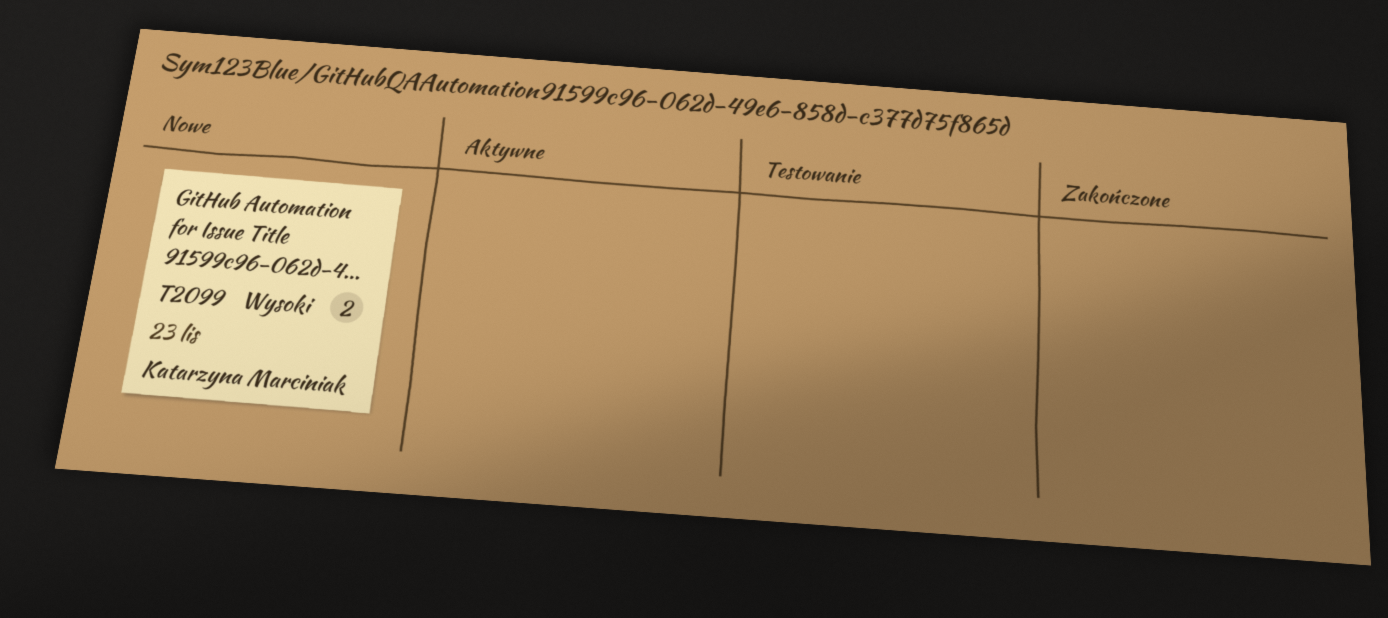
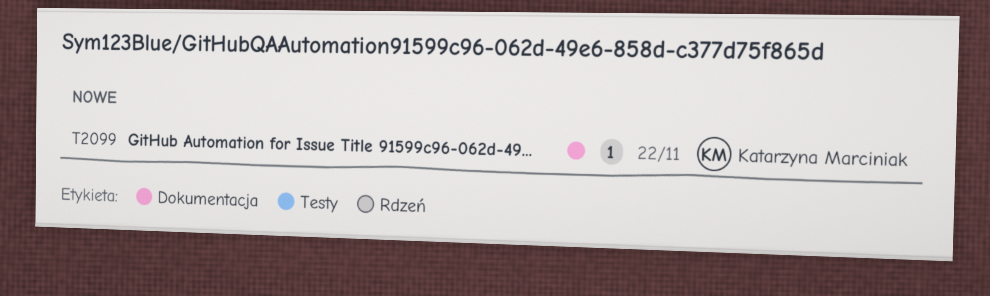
T2099, estimate: 2 -> 1
T2099, due: Nov 23 -> Nov 22

